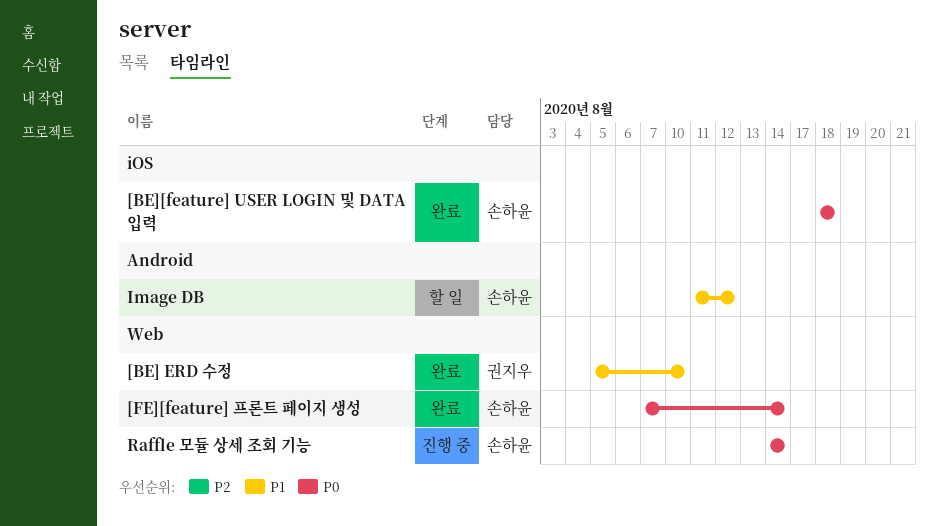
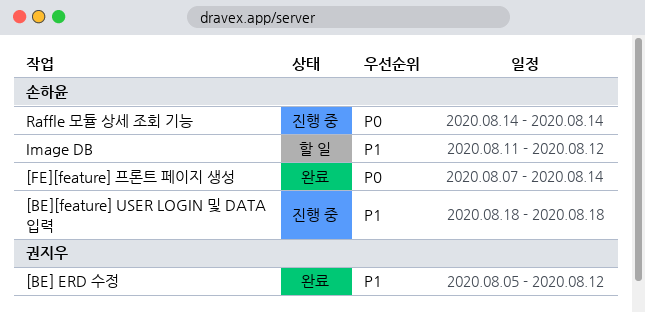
[BE] ERD 수정, due: Aug 10 -> Aug 12
[BE][feature] USER LOGIN 및 DATA 입력, status: 완료 -> 진행 중
[BE][feature] USER LOGIN 및 DATA 입력, priority: P0 -> P1

